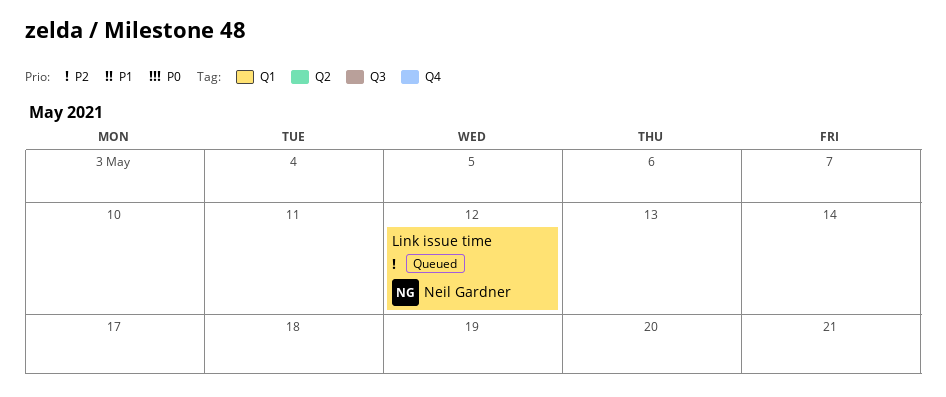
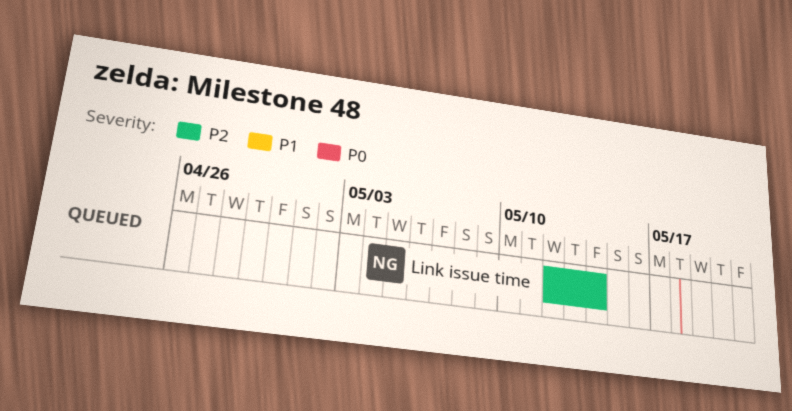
Link issue time, due: May 12 -> May 14

